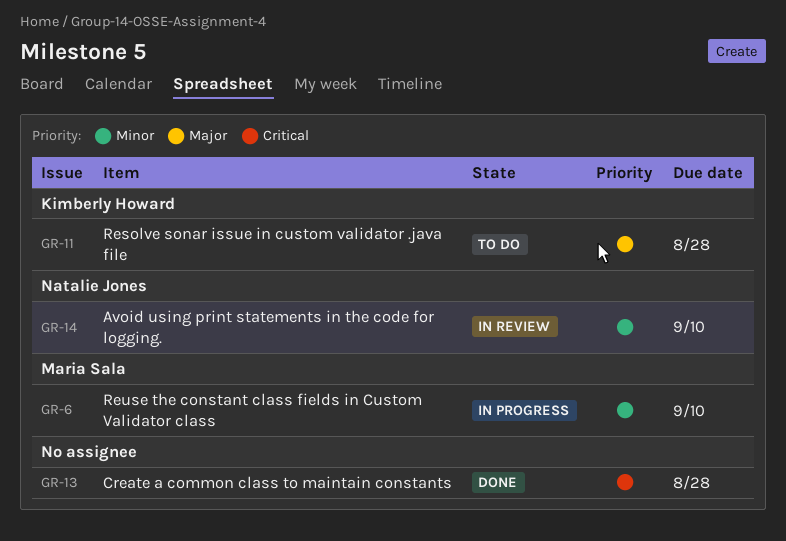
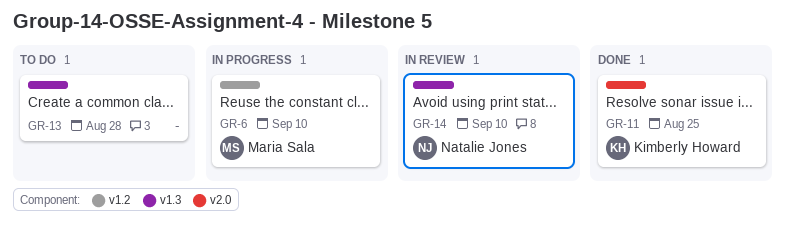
GR-11, status: To do -> Done
GR-11, due: Aug 28 -> Aug 25
GR-13, status: Done -> To do

